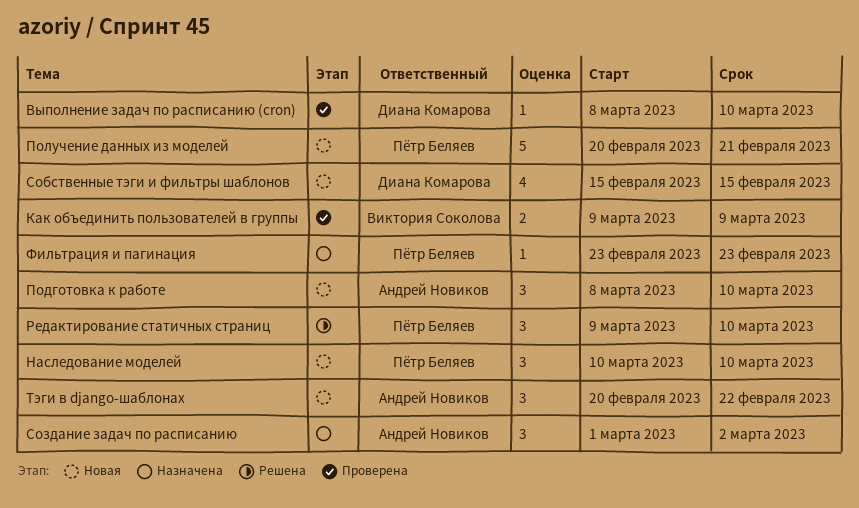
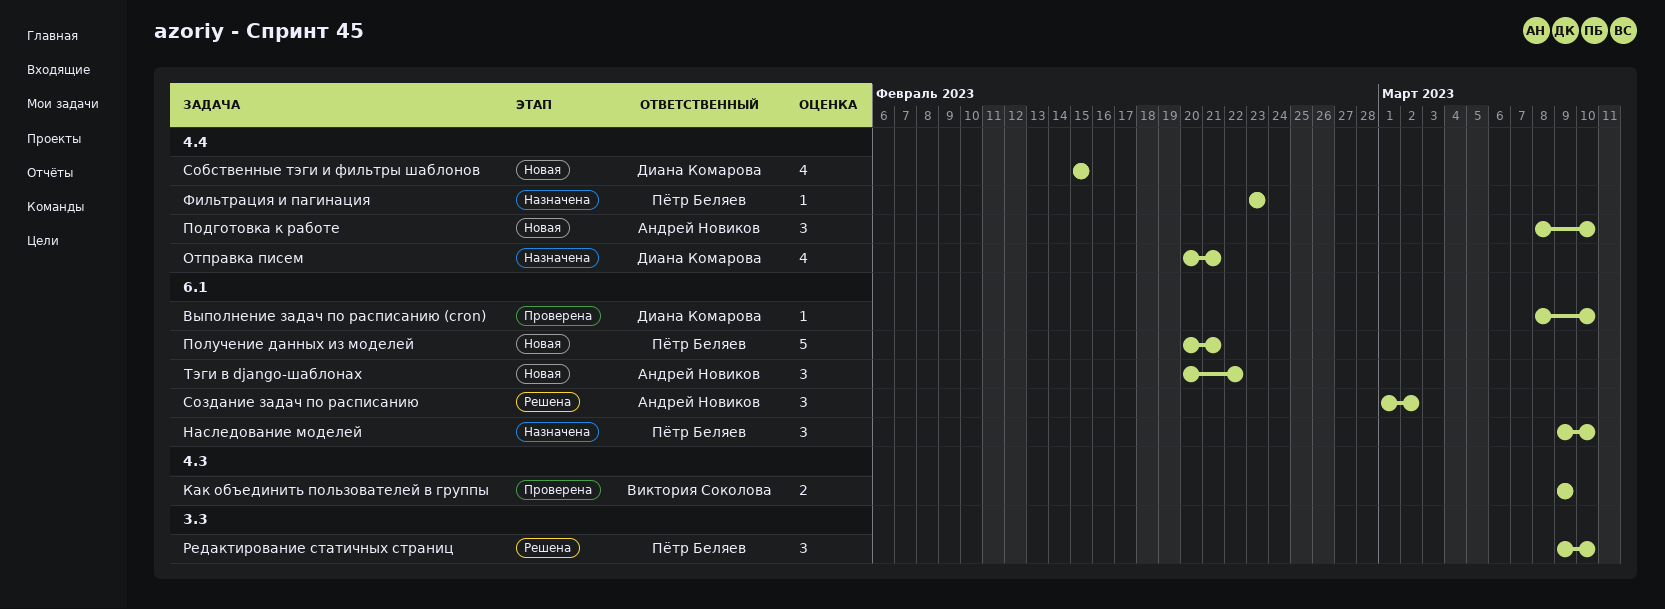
Наследование моделей, status: Новая -> Назначена
Наследование моделей, start: Mar 10 -> Mar 9
Отправка писем: none -> present
Создание задач по расписанию, status: Назначена -> Решена

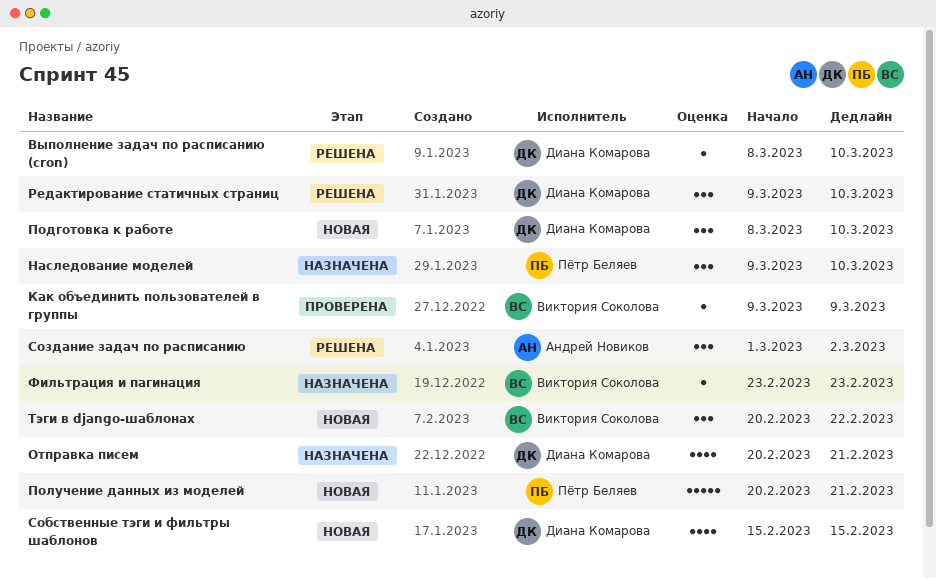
Выполнение задач по расписанию (cron), status: Проверена -> Решена
Как объединить пользователей в группы, estimate: 2 -> 1
Подготовка к работе, owner: Андрей Новиков -> Диана Комарова
Редактирование статичных страниц, owner: Пётр Беляев -> Диана Комарова
Тэги в django-шаблонах, owner: Андрей Новиков -> Виктория Соколова
Фильтрация и пагинация, owner: Пётр Беляев -> Виктория Соколова

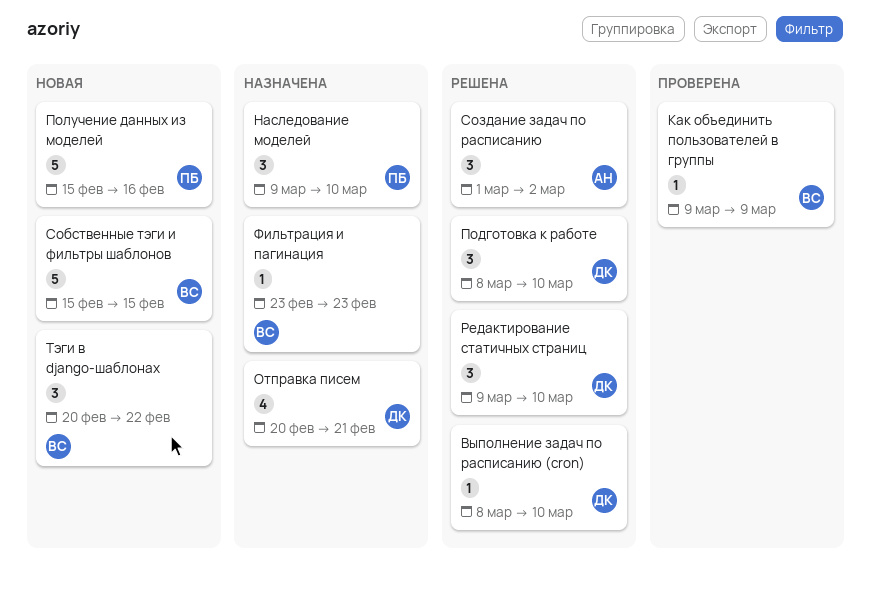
Подготовка к работе, status: Новая -> Решена
Получение данных из моделей, start: Feb 20 -> Feb 15
Получение данных из моделей, due: Feb 21 -> Feb 16
Собственные тэги и фильтры шаблонов, owner: Диана Комарова -> Виктория Соколова
Собственные тэги и фильтры шаблонов, estimate: 4 -> 5

